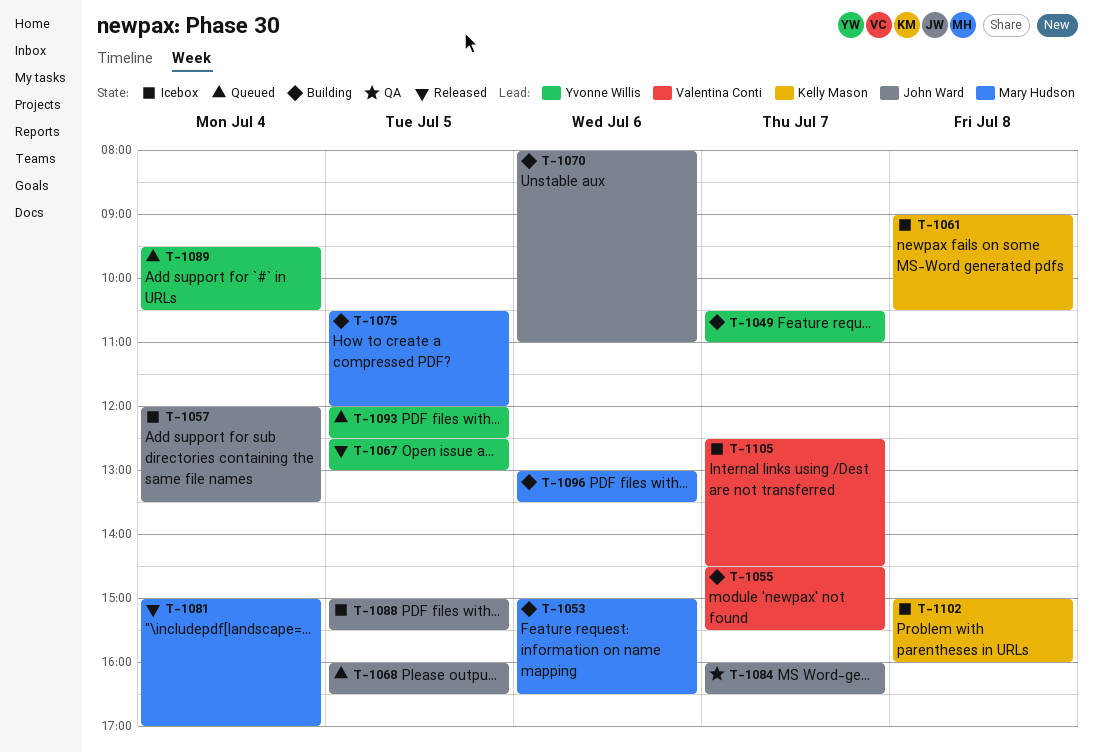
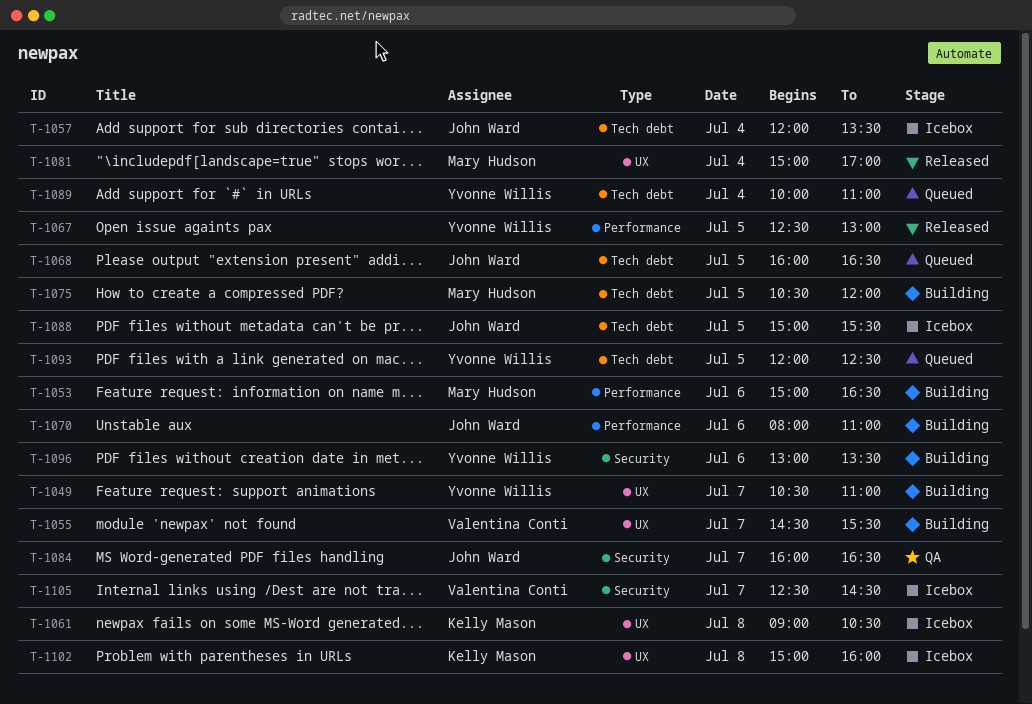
T-1089, begins: 09:30 -> 10:00
T-1089, ends: 10:30 -> 11:00
T-1096, owner: Mary Hudson -> Yvonne Willis

